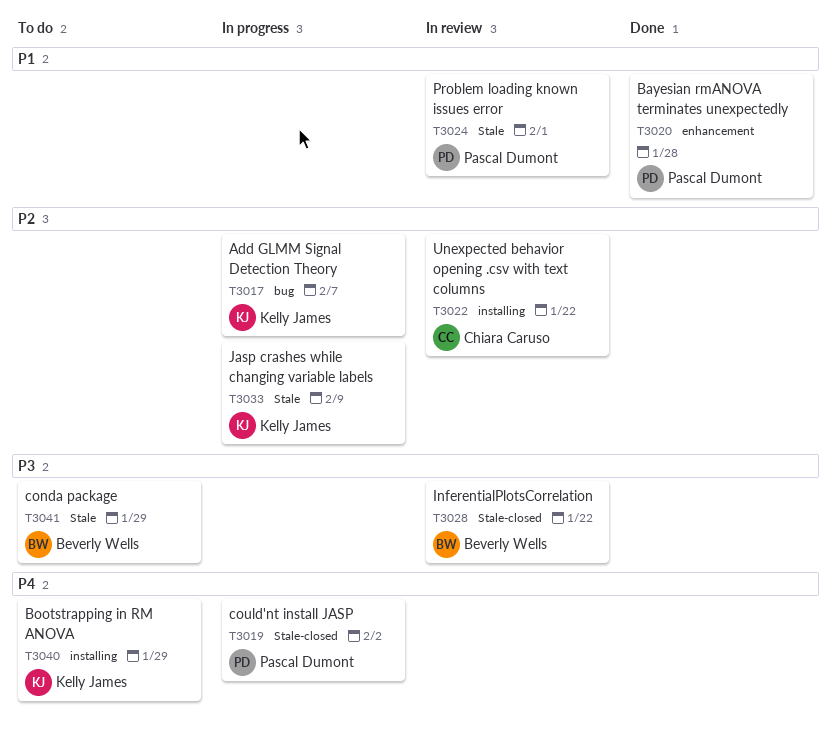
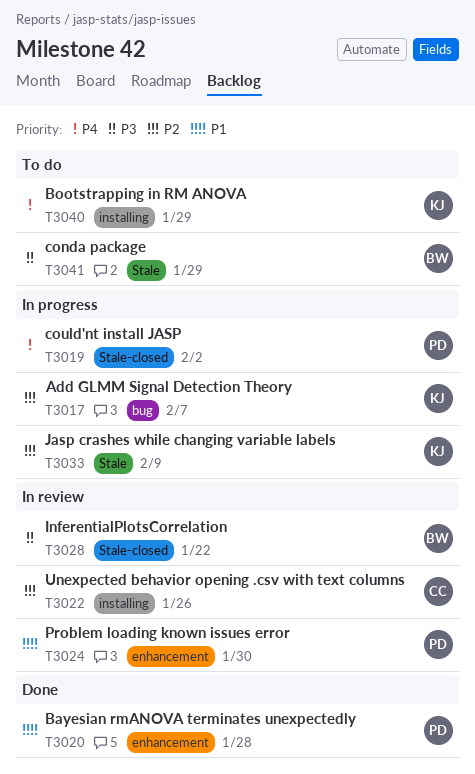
T3022, due: Jan 22 -> Jan 26
T3024, label: Stale -> enhancement
T3024, due: Feb 1 -> Jan 30

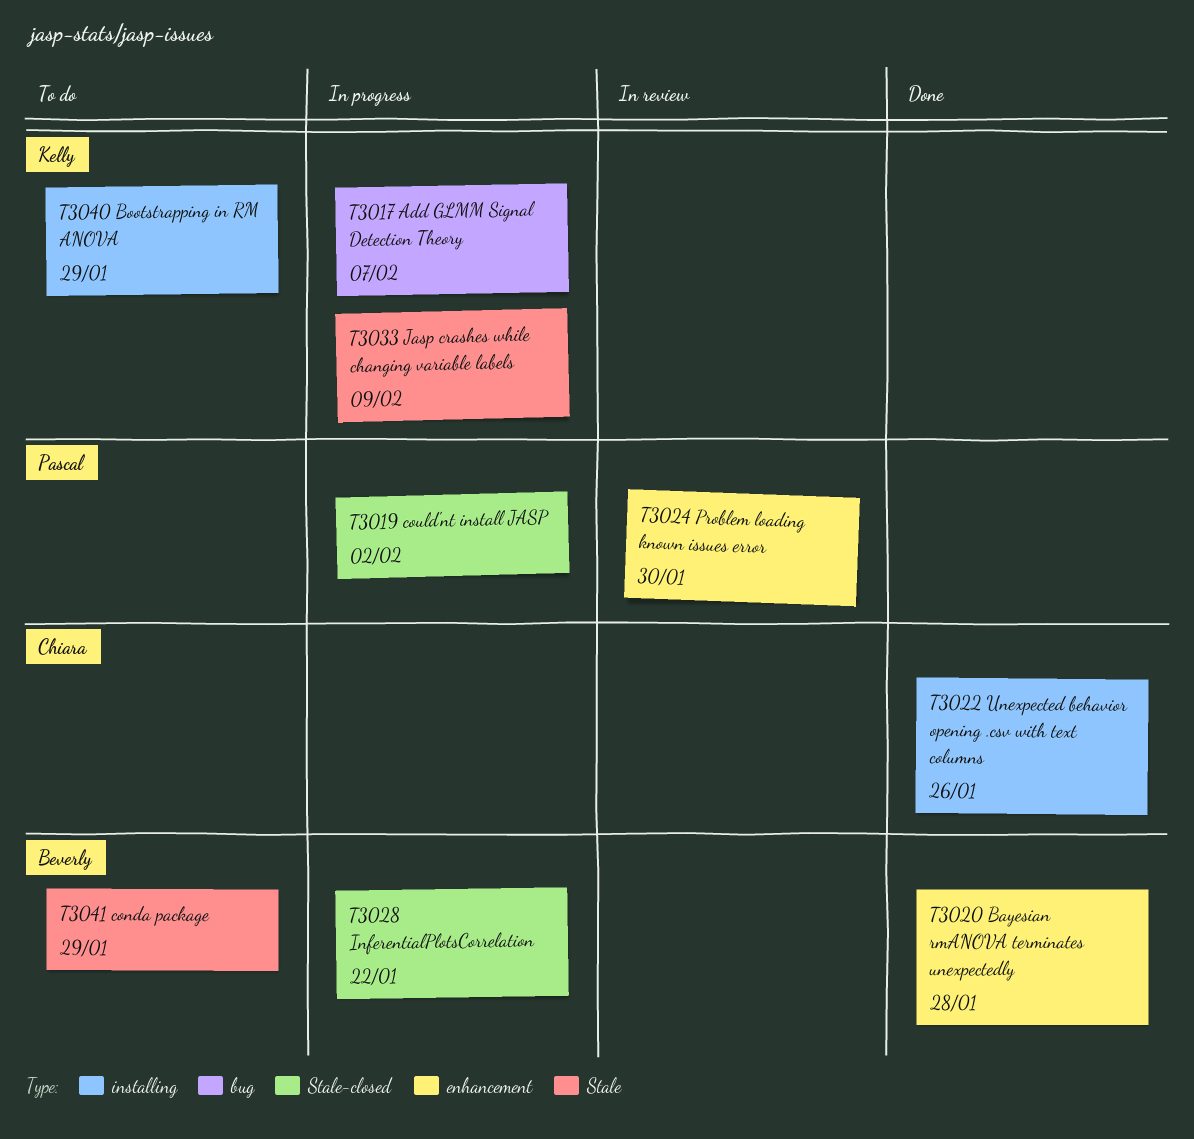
T3020, owner: Pascal -> Beverly
T3022, status: In review -> Done
T3028, status: In review -> In progress

